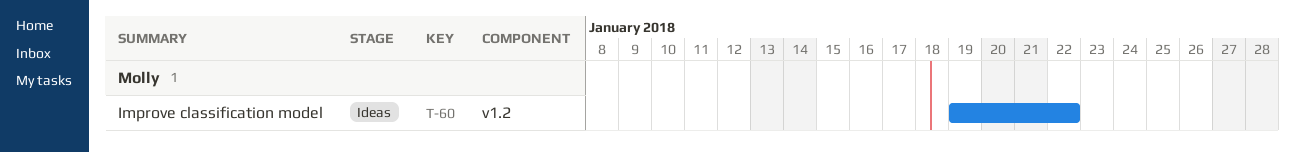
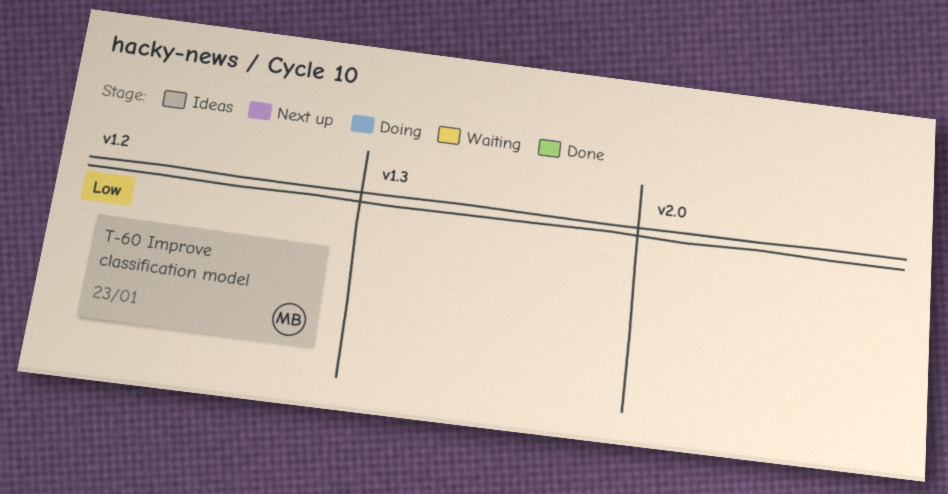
T-60, due: Jan 22 -> Jan 23

